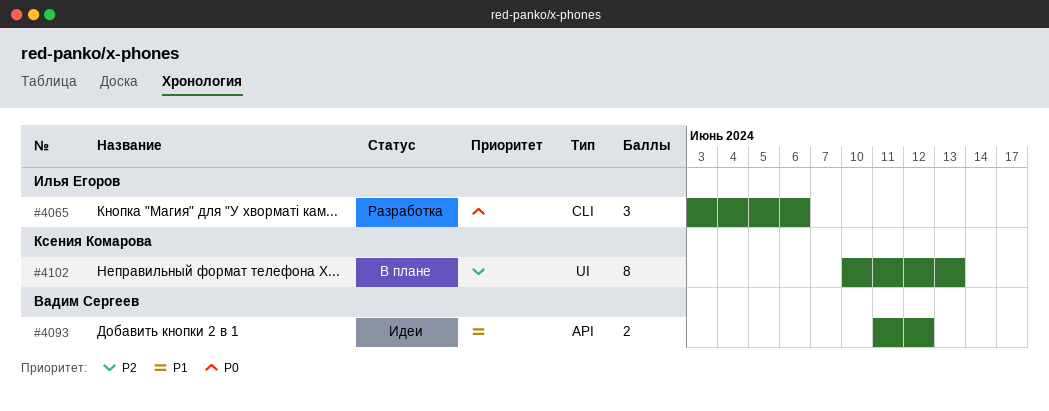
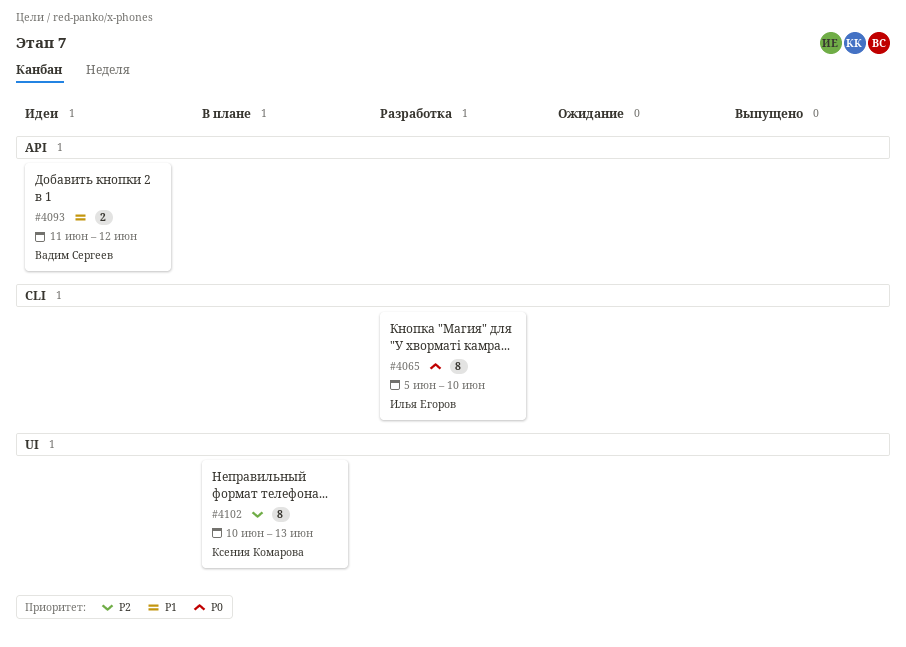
#4065, estimate: 3 -> 8
#4065, start: Jun 3 -> Jun 5
#4065, due: Jun 6 -> Jun 10

